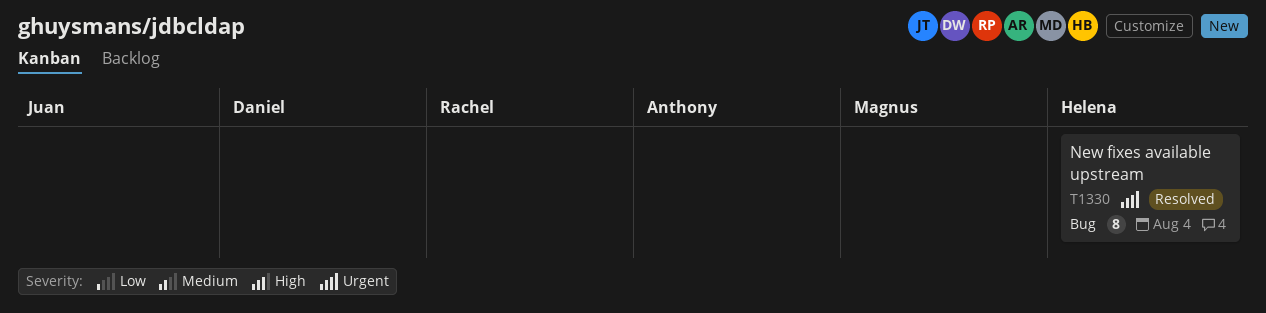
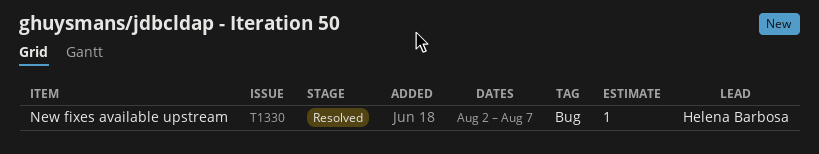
T1330, estimate: 8 -> 1
T1330, due: Aug 4 -> Aug 7

